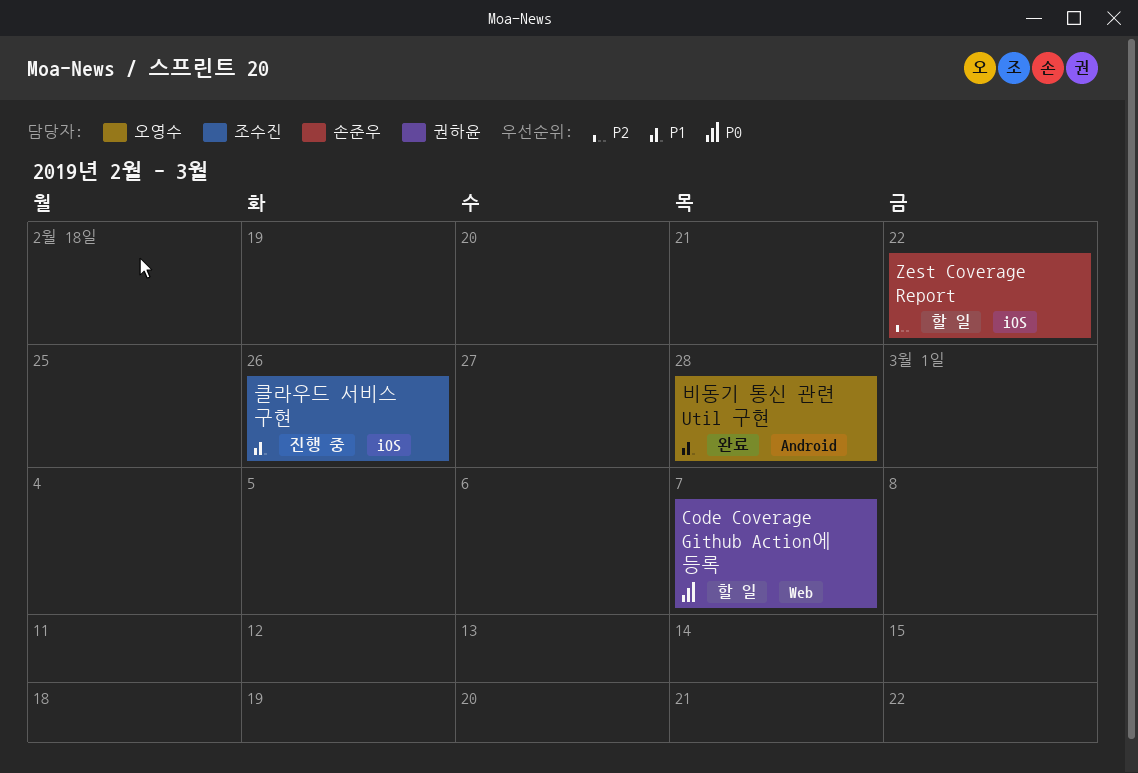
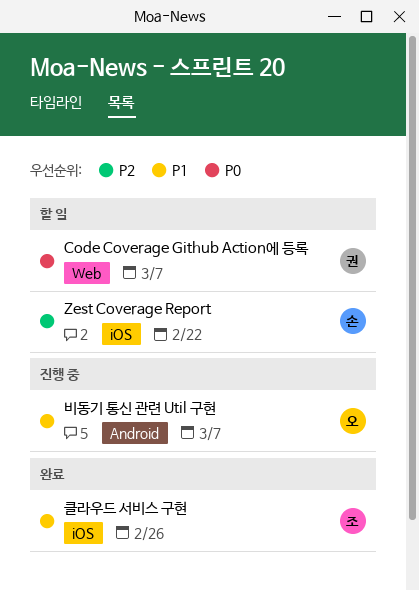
비동기 통신 관련 Util 구현, status: 완료 -> 진행 중
비동기 통신 관련 Util 구현, due: Feb 28 -> Mar 7
클라우드 서비스 구현, status: 진행 중 -> 완료

